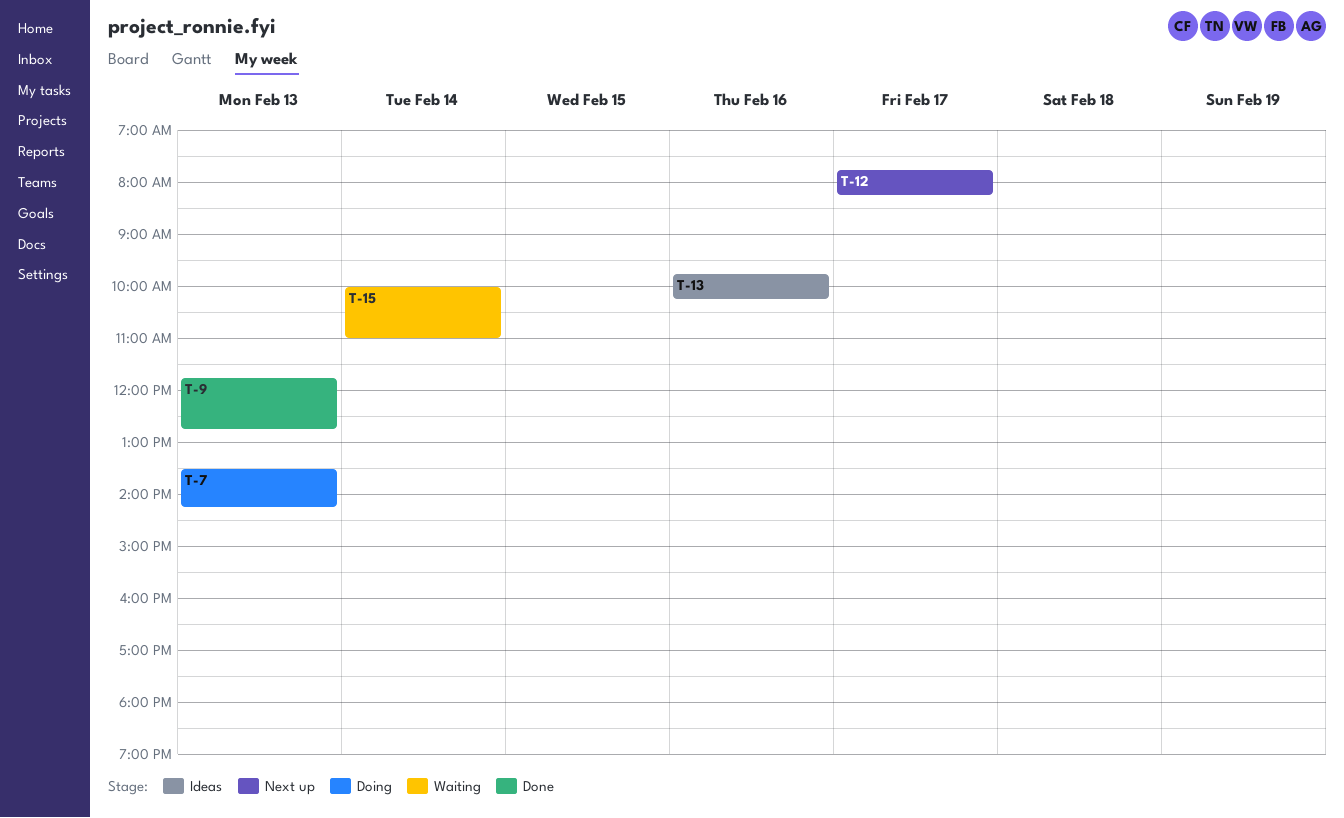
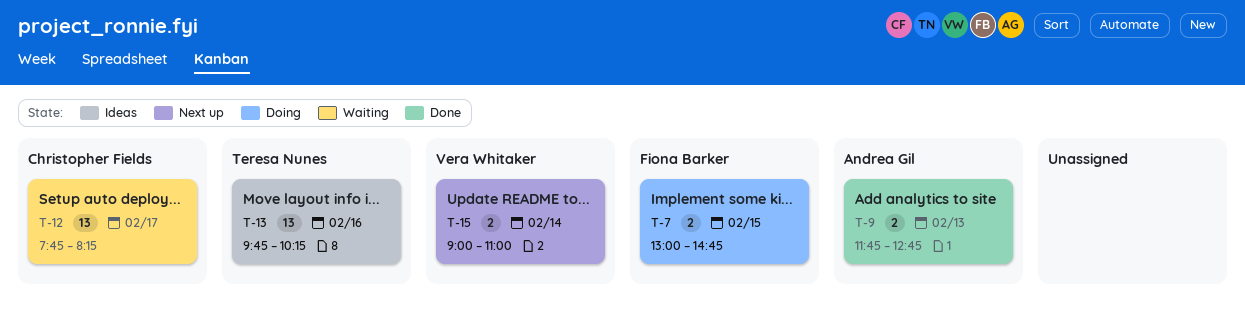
T-7, day: Feb 13 -> Feb 15
T-7, begins: 13:30 -> 13:00
T-7, ends: 14:15 -> 14:45
T-12, status: Next up -> Waiting
T-15, status: Waiting -> Next up
T-15, begins: 10:00 -> 09:00

